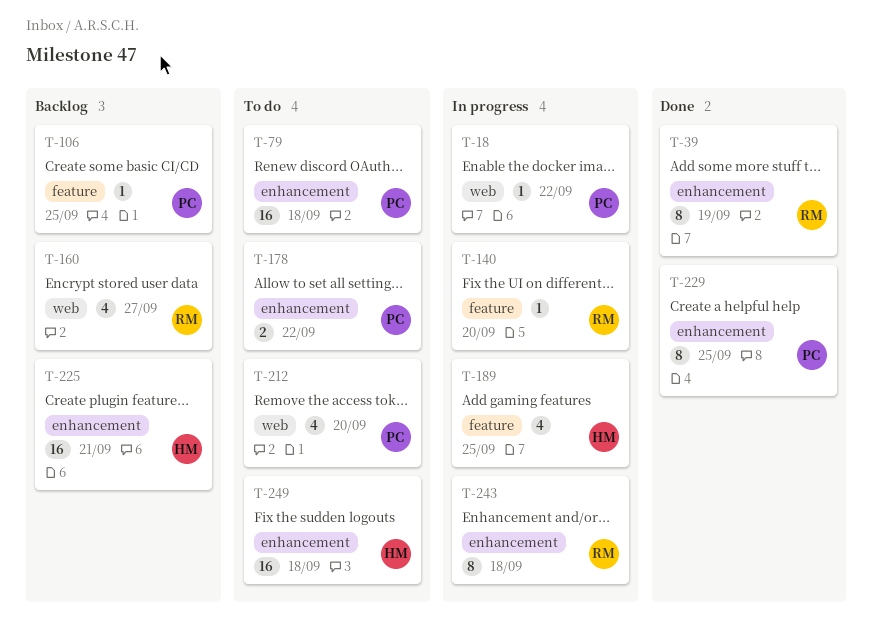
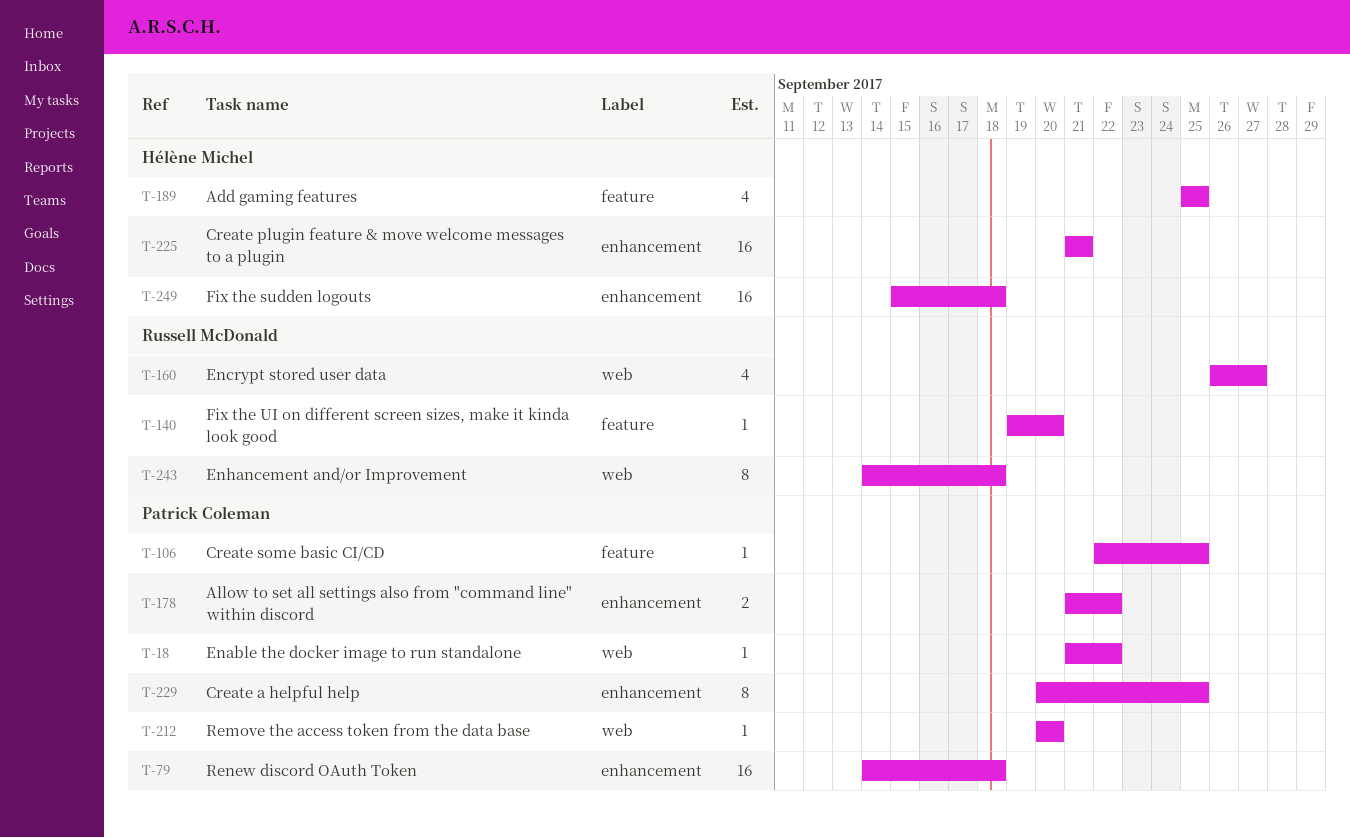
T-39: present -> none
T-212, estimate: 4 -> 1
T-243, label: enhancement -> web

